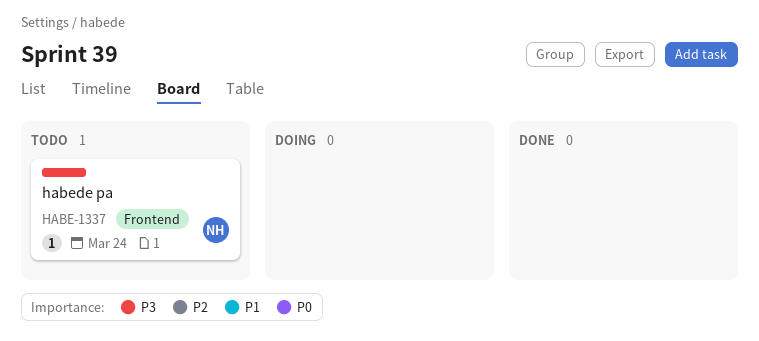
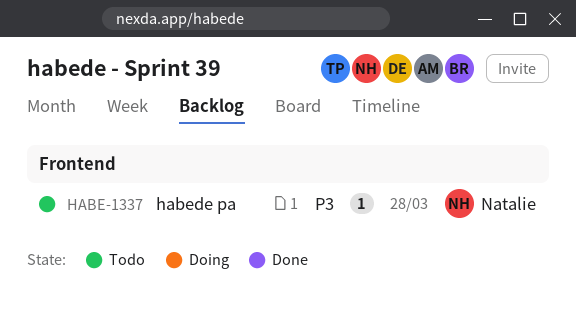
HABE-1337, due: Mar 24 -> Mar 28

